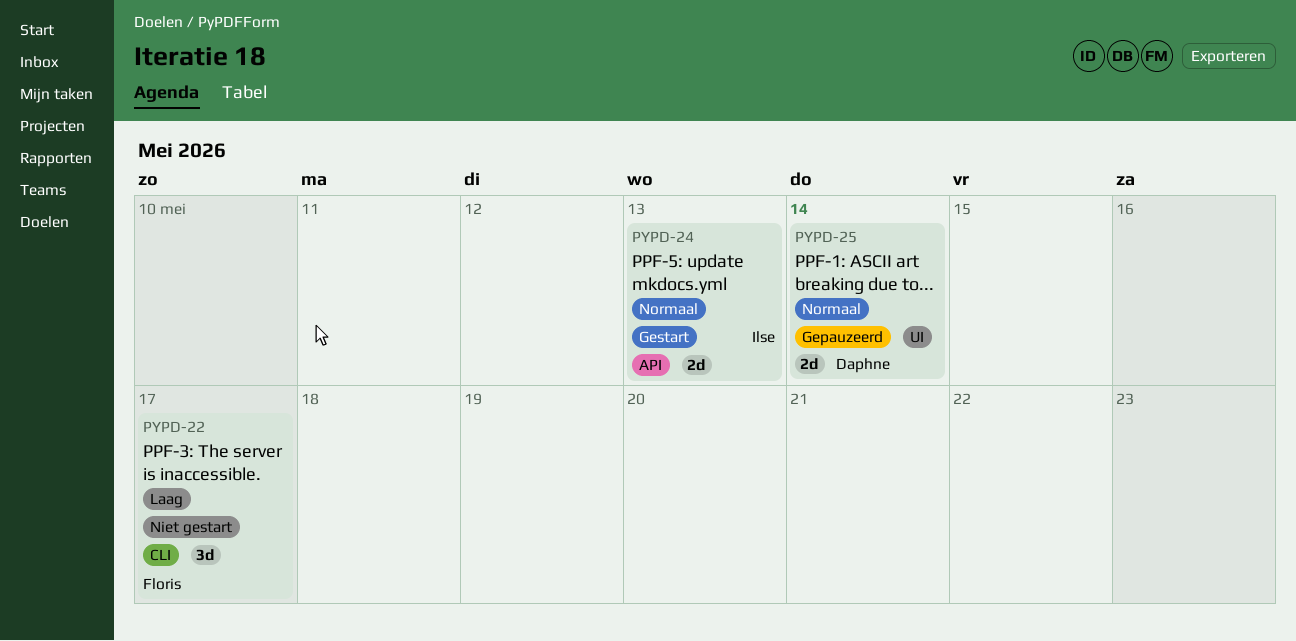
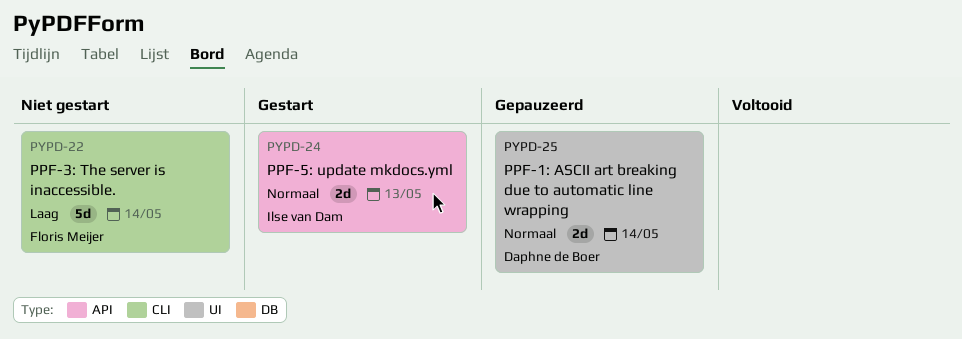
PYPD-22, estimate: 3d -> 5d
PYPD-22, due: May 17 -> May 14

